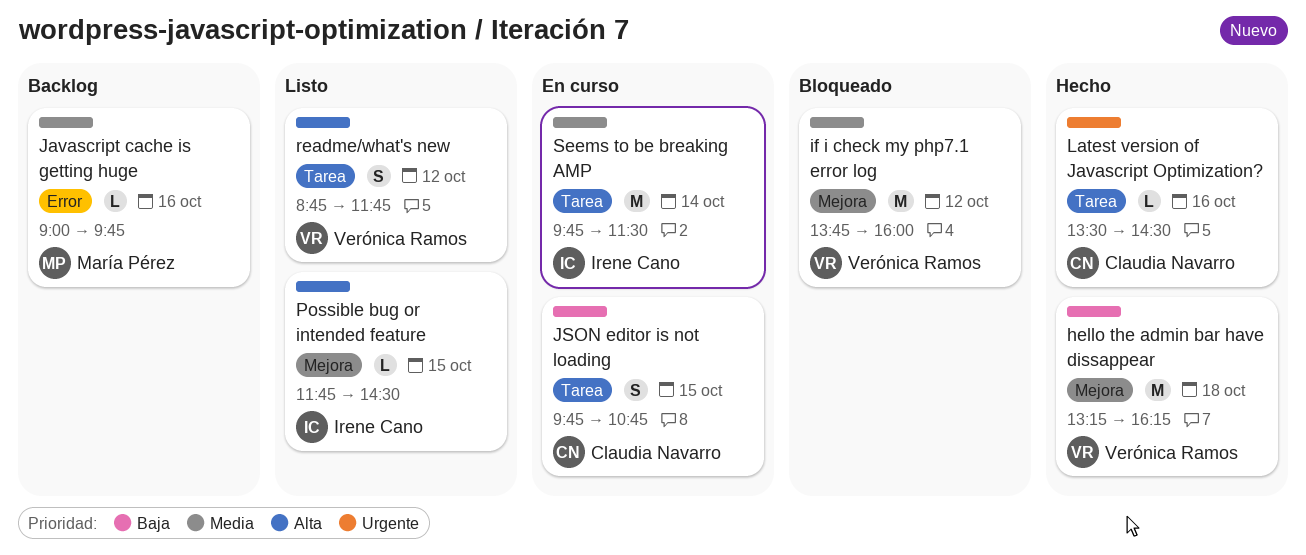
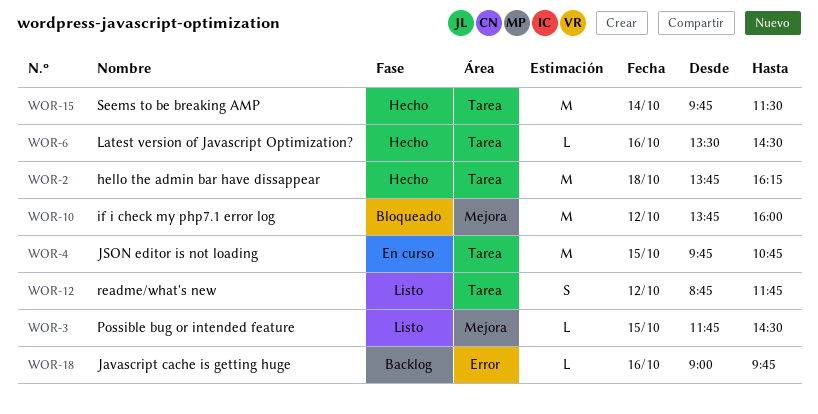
hello the admin bar have dissappear, label: Mejora -> Tarea
hello the admin bar have dissappear, begins: 13:15 -> 13:45
JSON editor is not loading, estimate: S -> M
Seems to be breaking AMP, status: En curso -> Hecho

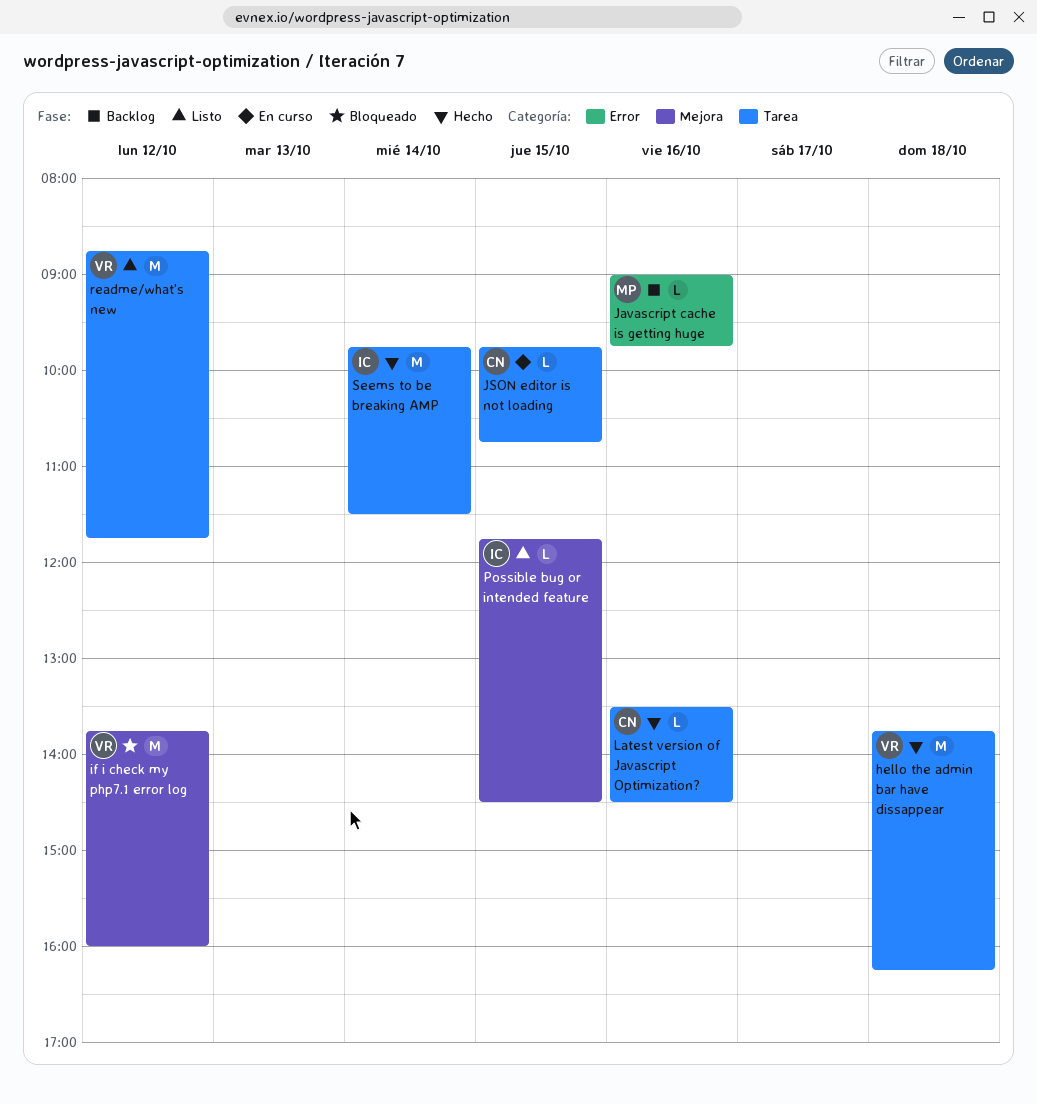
JSON editor is not loading, estimate: M -> L
readme/what's new, estimate: S -> M

